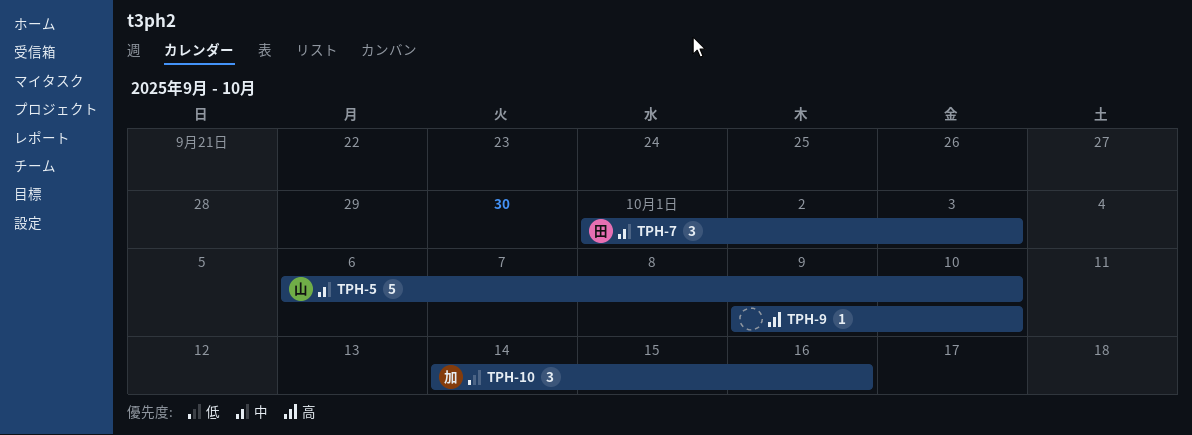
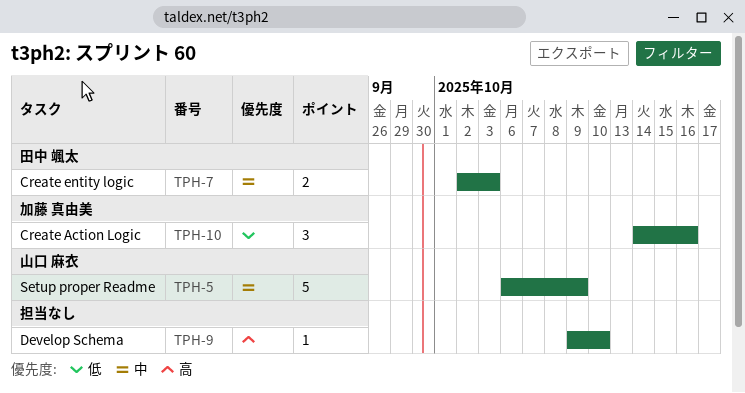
TPH-5, due: Oct 10 -> Oct 9
TPH-7, estimate: 3 -> 2
TPH-7, start: Oct 1 -> Oct 2

